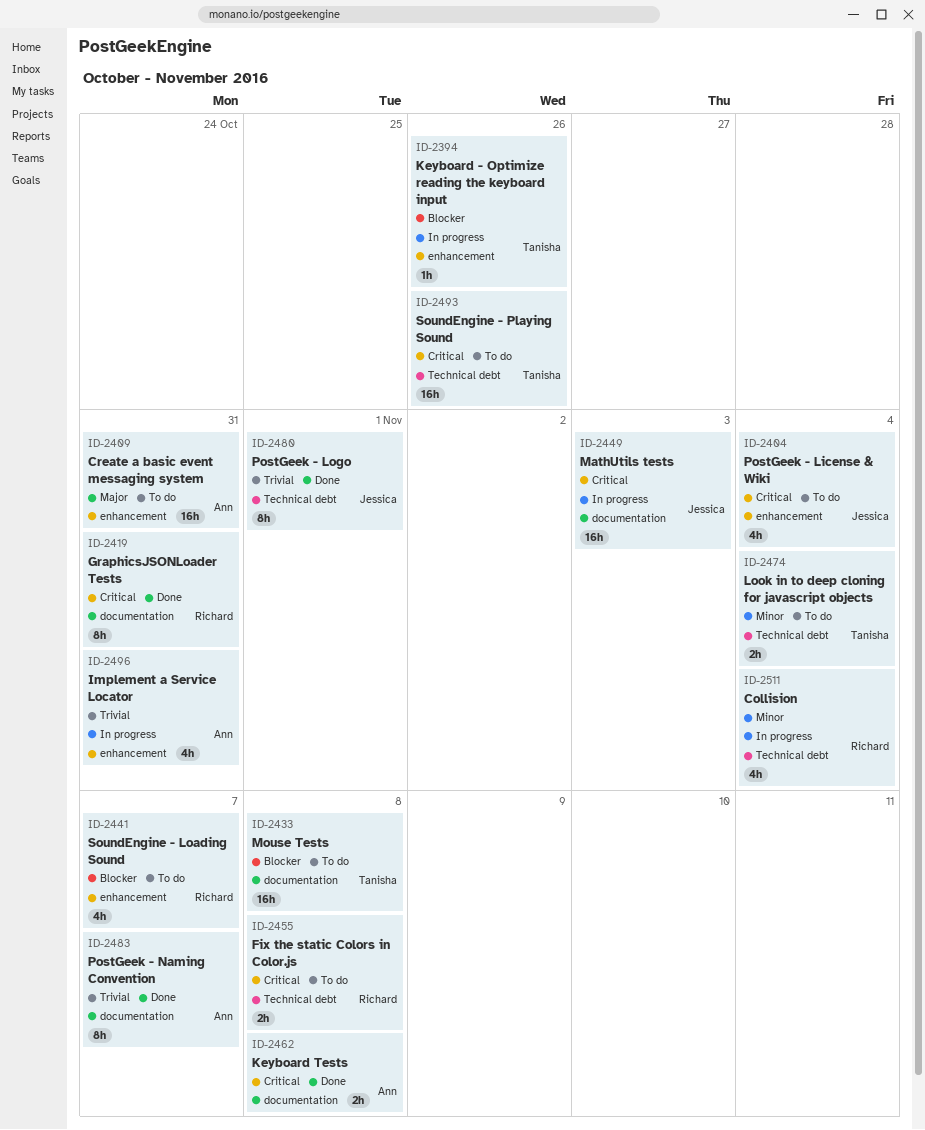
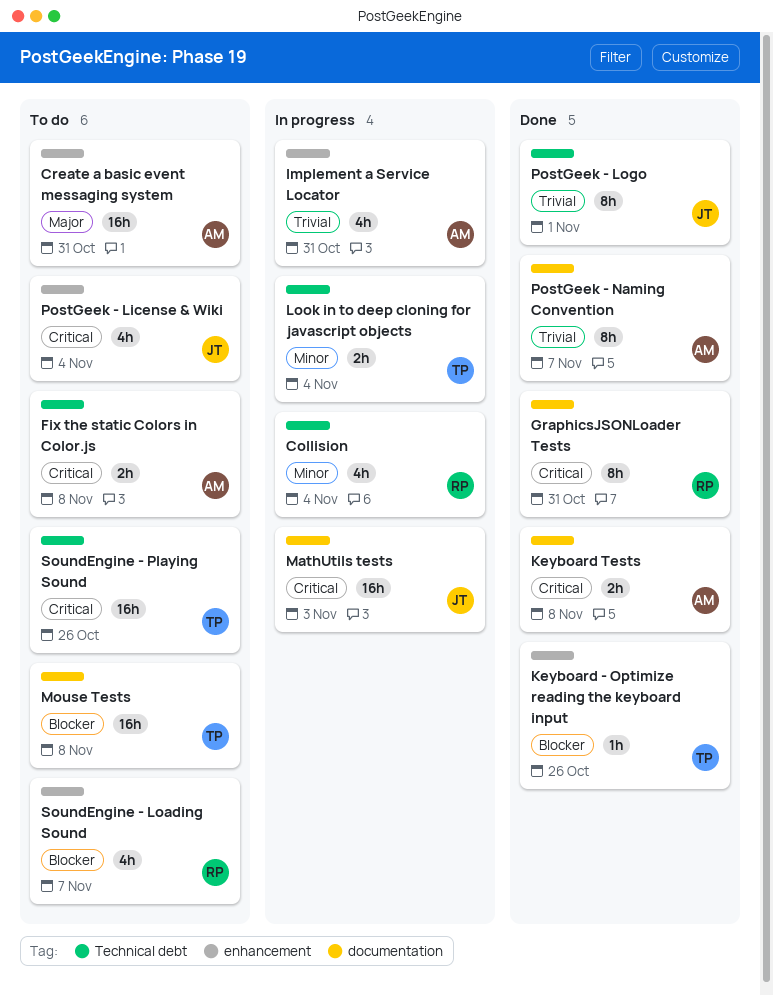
Fix the static Colors in Color.js, owner: Richard -> Ann
Keyboard - Optimize reading the keyboard input, status: In progress -> Done
Look in to deep cloning for javascript objects, status: To do -> In progress

